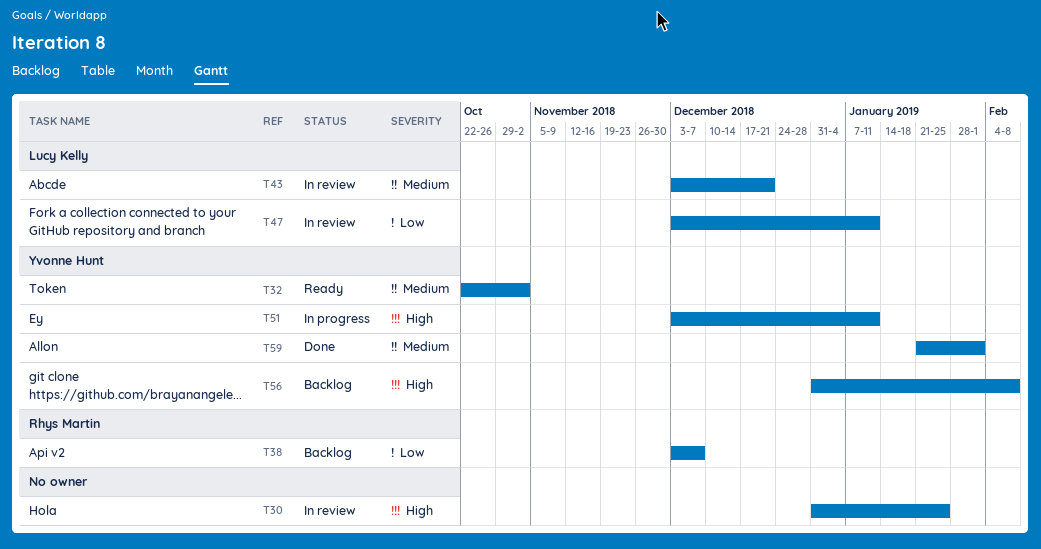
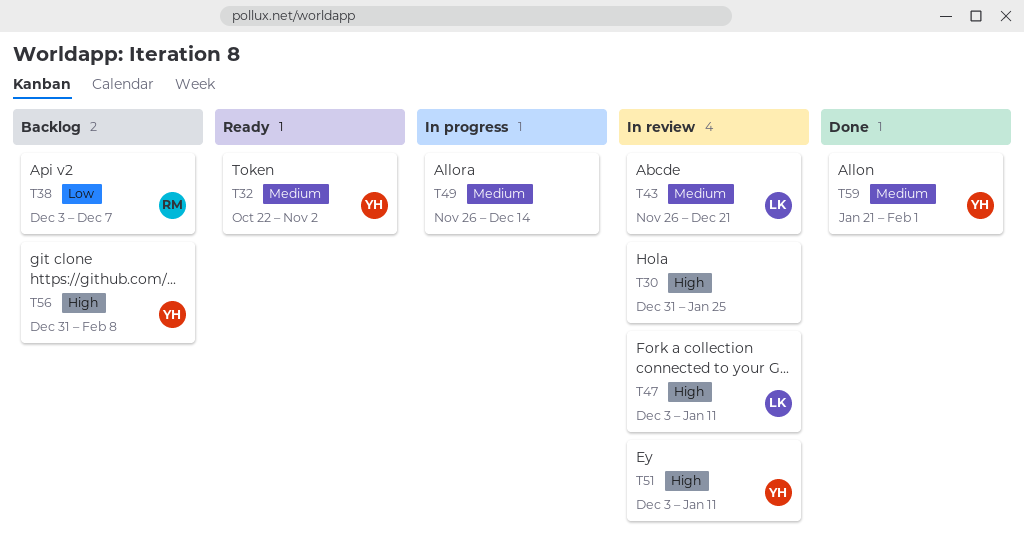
T43, start: Dec 3 -> Nov 26
T47, priority: Low -> High
T49: none -> present
T51, status: In progress -> In review

